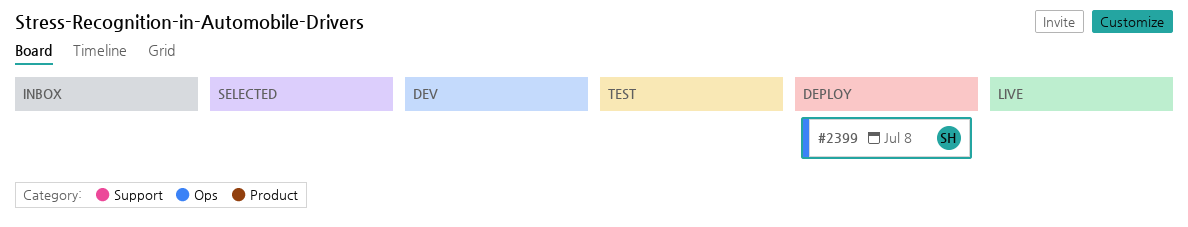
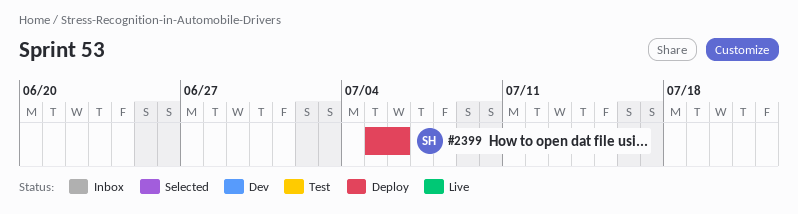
#2399, due: Jul 8 -> Jul 6

